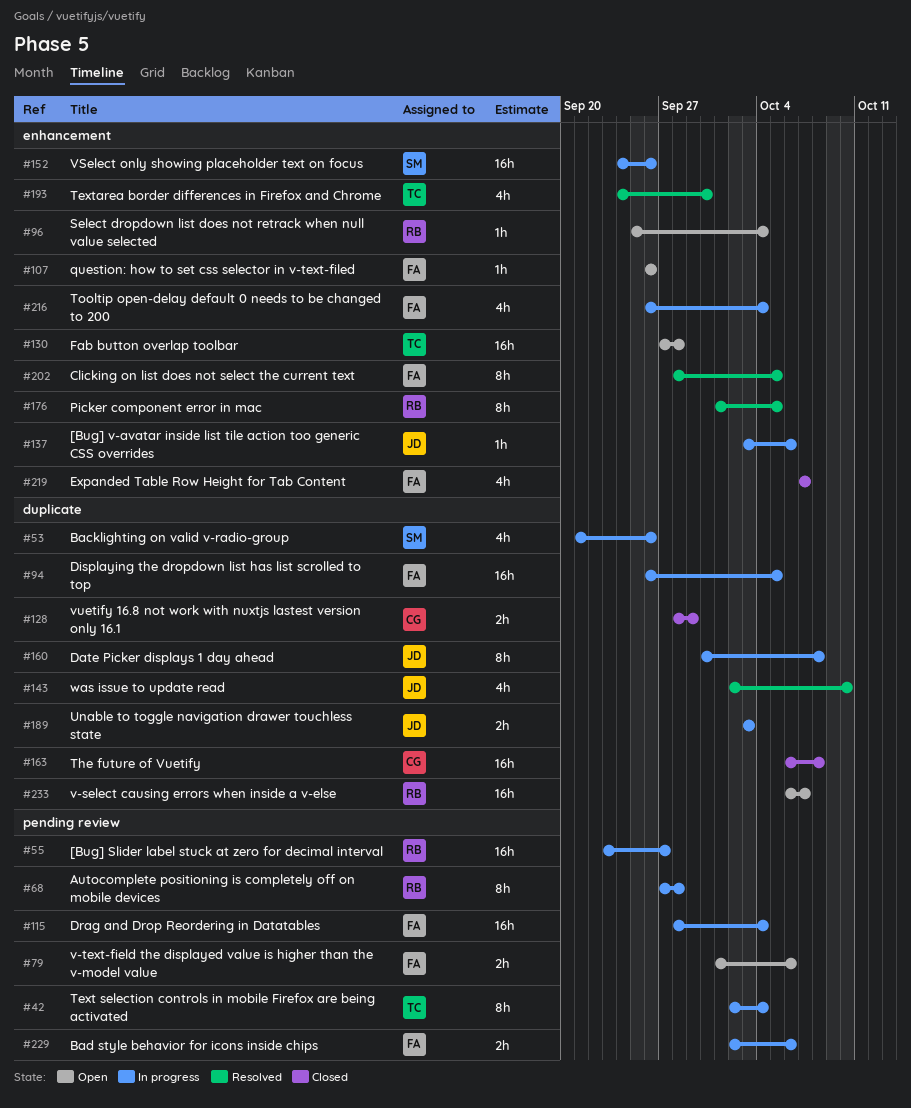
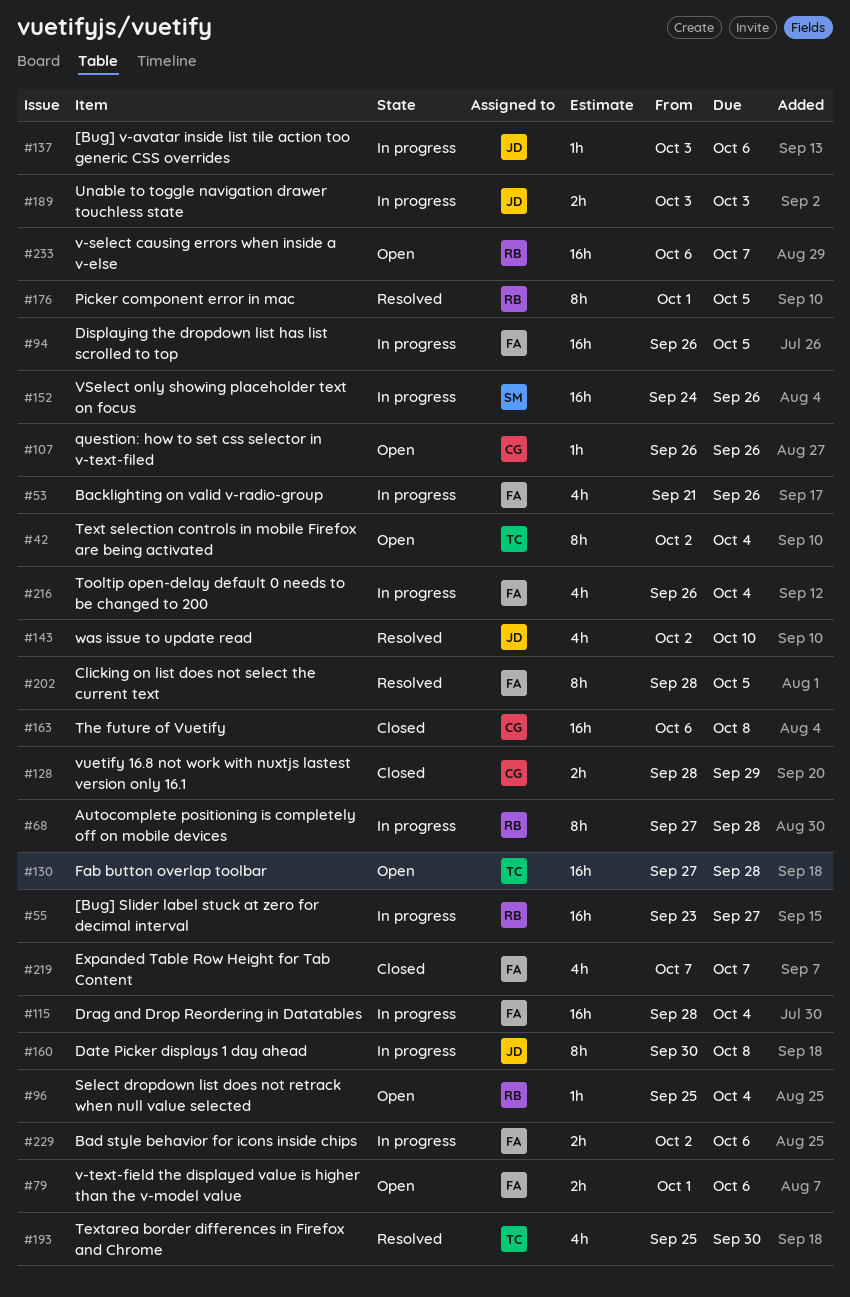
#42, status: In progress -> Open
#53, owner: SM -> FA
#107, owner: FA -> CG
#193, start: Sep 24 -> Sep 25

